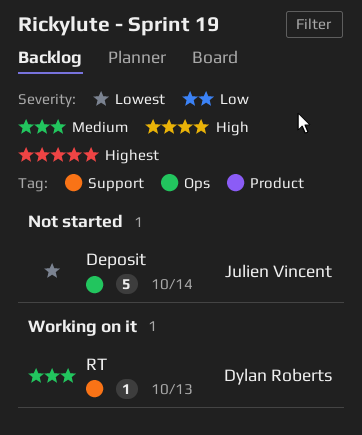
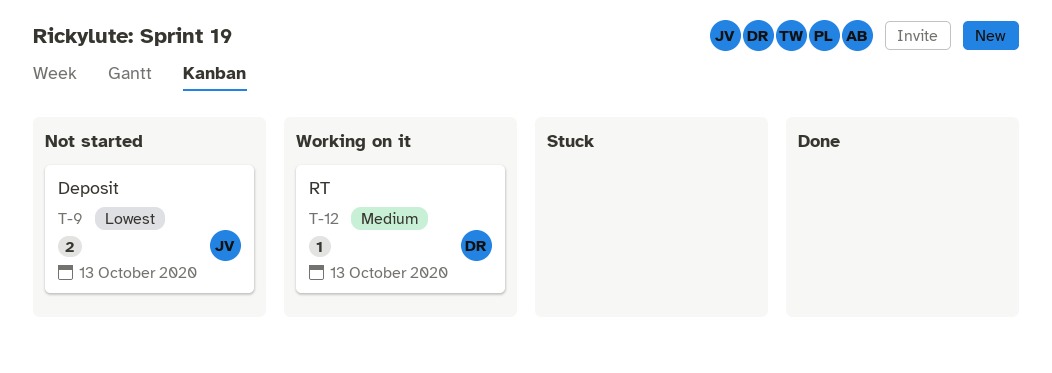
Deposit, estimate: 5 -> 2
Deposit, due: Oct 14 -> Oct 13

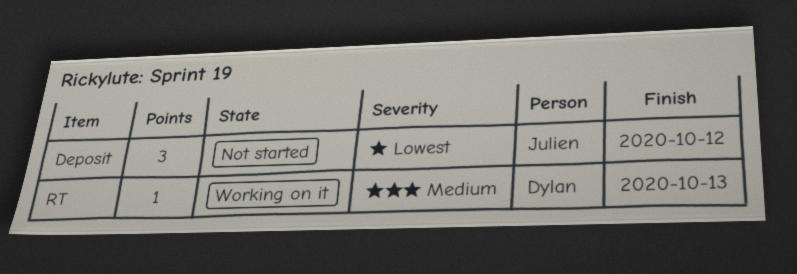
Deposit, estimate: 2 -> 3
Deposit, due: Oct 13 -> Oct 12

